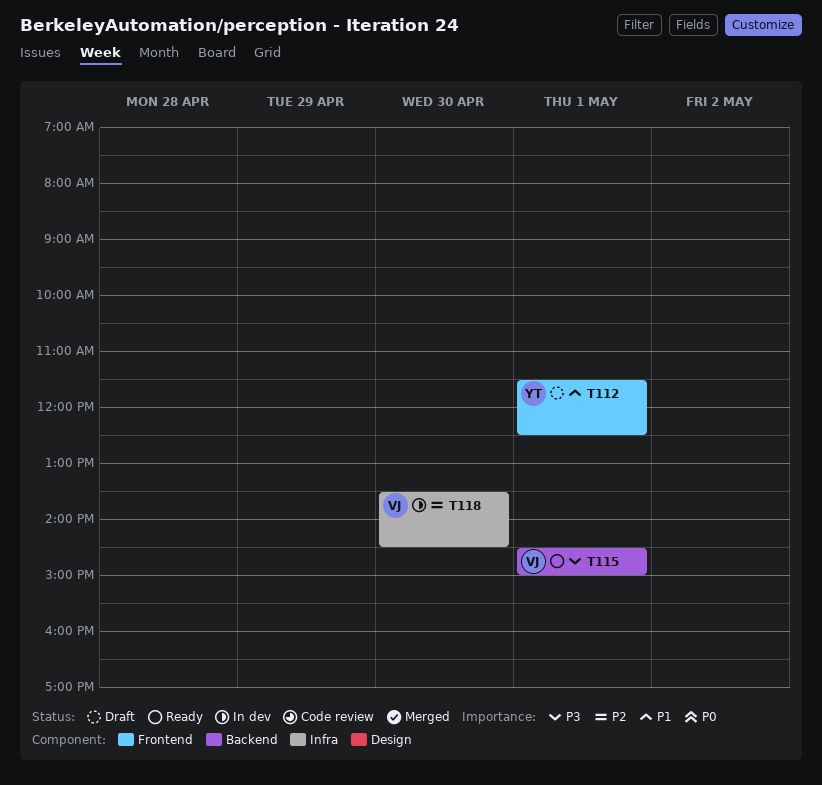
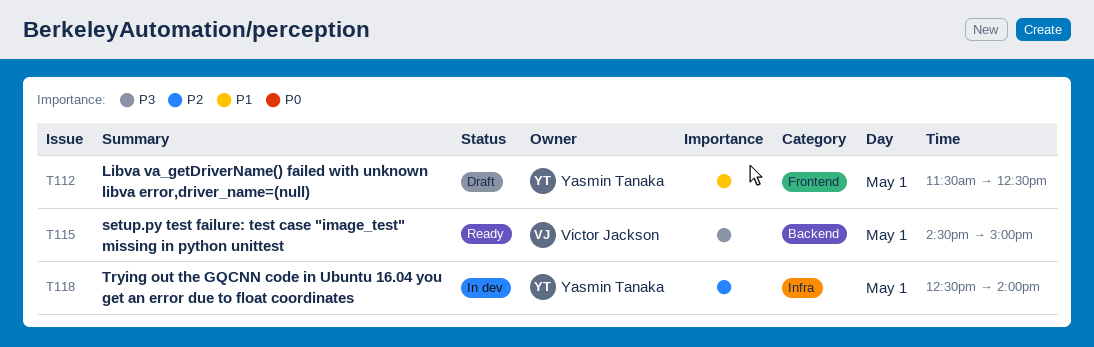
T118, owner: Victor Jackson -> Yasmin Tanaka
T118, day: Apr 30 -> May 1
T118, begins: 13:30 -> 12:30
T118, ends: 14:30 -> 14:00

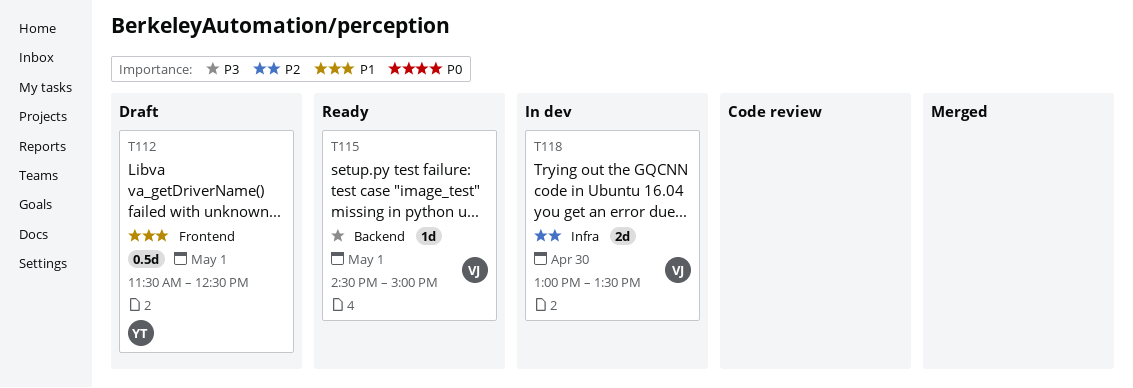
T118, owner: Yasmin Tanaka -> Victor Jackson
T118, day: May 1 -> Apr 30
T118, begins: 12:30 -> 13:00
T118, ends: 14:00 -> 13:30

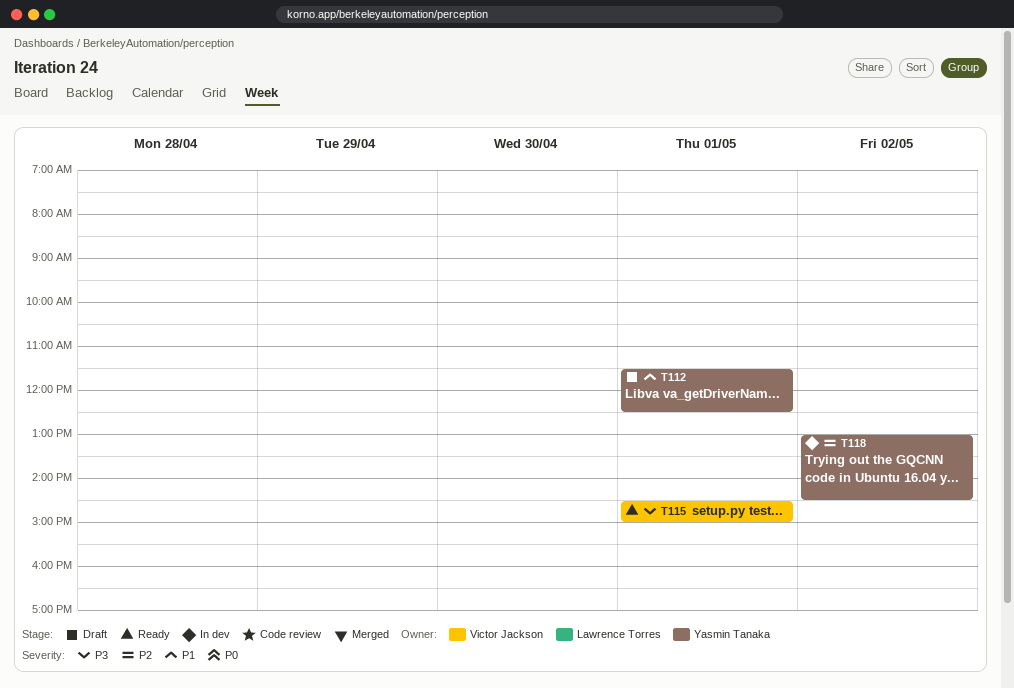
T118, owner: Victor Jackson -> Yasmin Tanaka
T118, day: Apr 30 -> May 2
T118, ends: 13:30 -> 14:30

